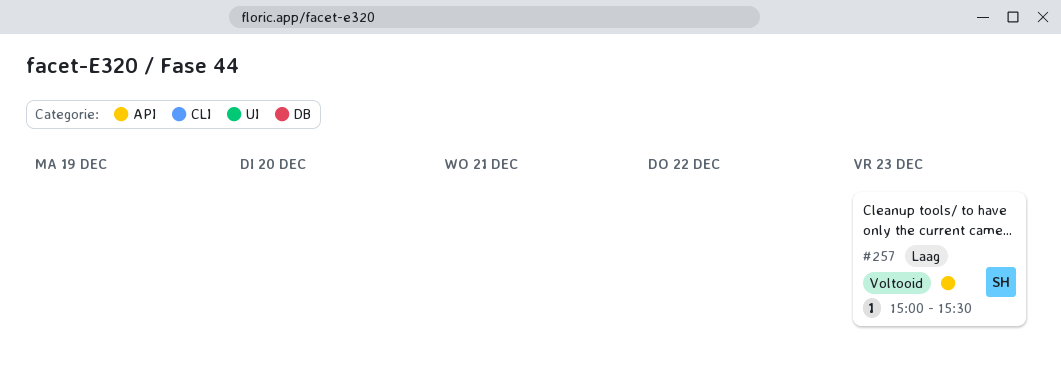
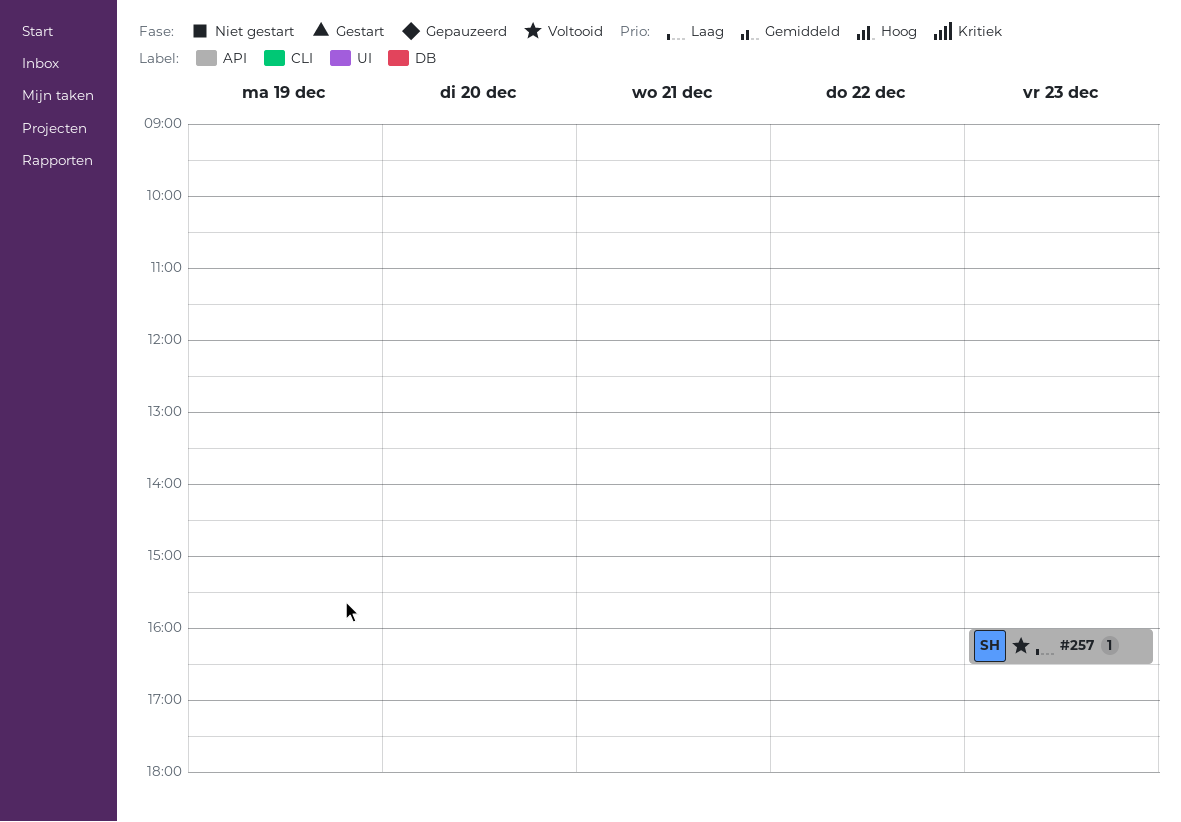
#257, begins: 15:00 -> 16:00
#257, ends: 15:30 -> 16:30

